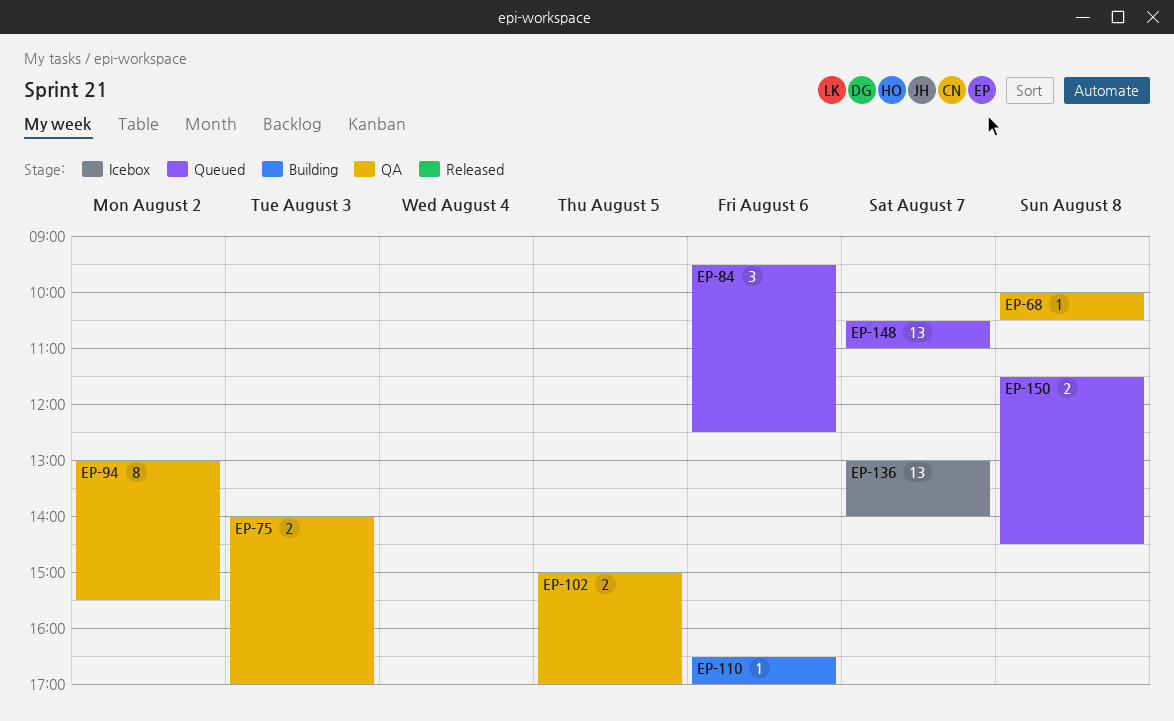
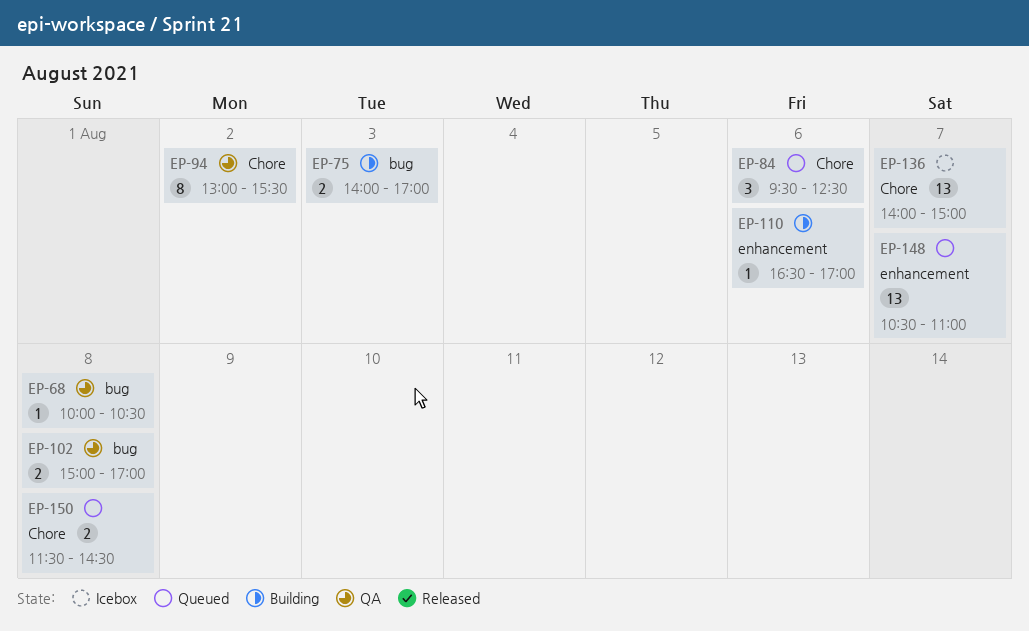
EP-75, status: QA -> Building
EP-102, day: Aug 5 -> Aug 8
EP-136, begins: 13:00 -> 14:00
EP-136, ends: 14:00 -> 15:00

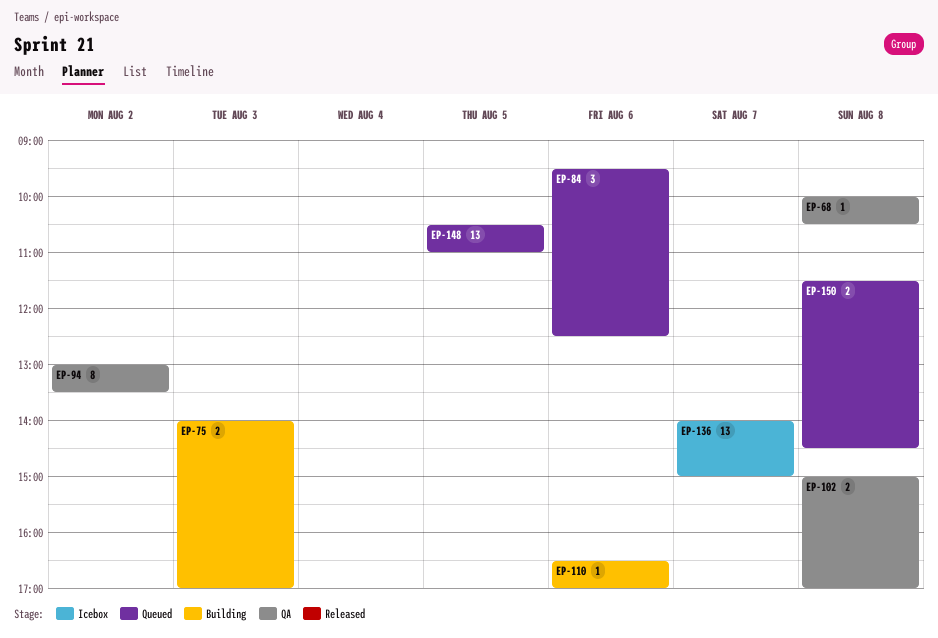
EP-94, ends: 15:30 -> 13:30
EP-148, day: Aug 7 -> Aug 5

